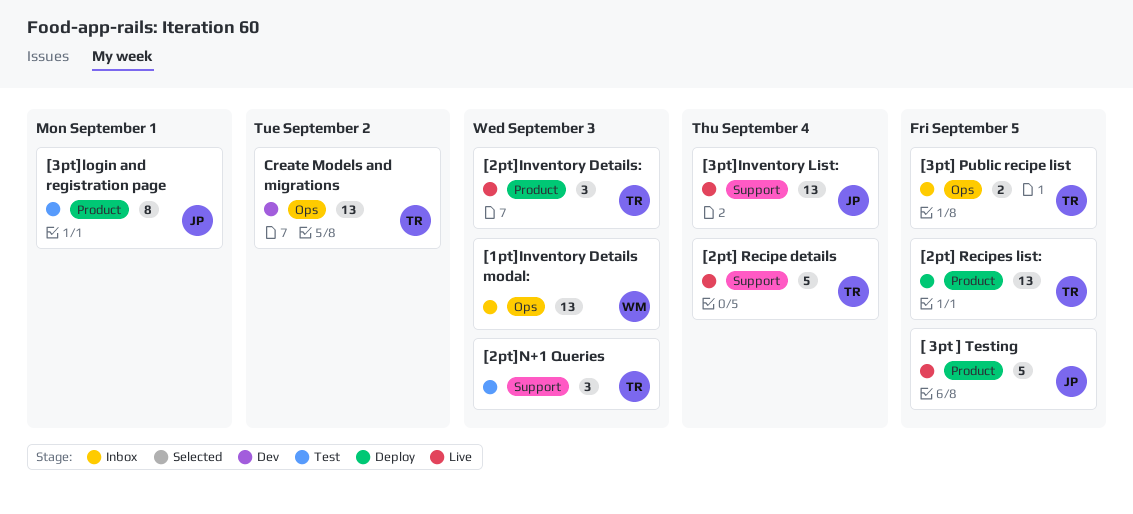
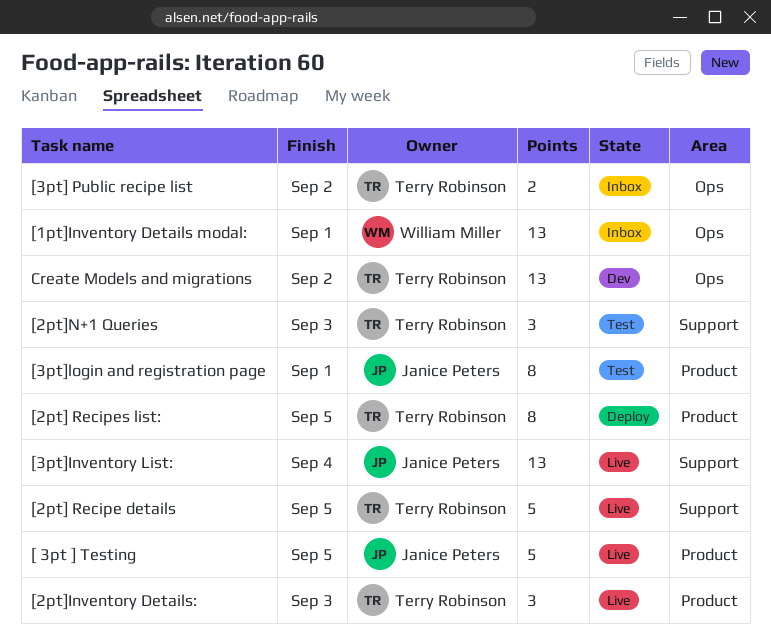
[1pt]Inventory Details modal:, due: Sep 3 -> Sep 1
[2pt] Recipe details, due: Sep 4 -> Sep 5
[2pt] Recipes list:, estimate: 13 -> 8
[3pt] Public recipe list, due: Sep 5 -> Sep 2

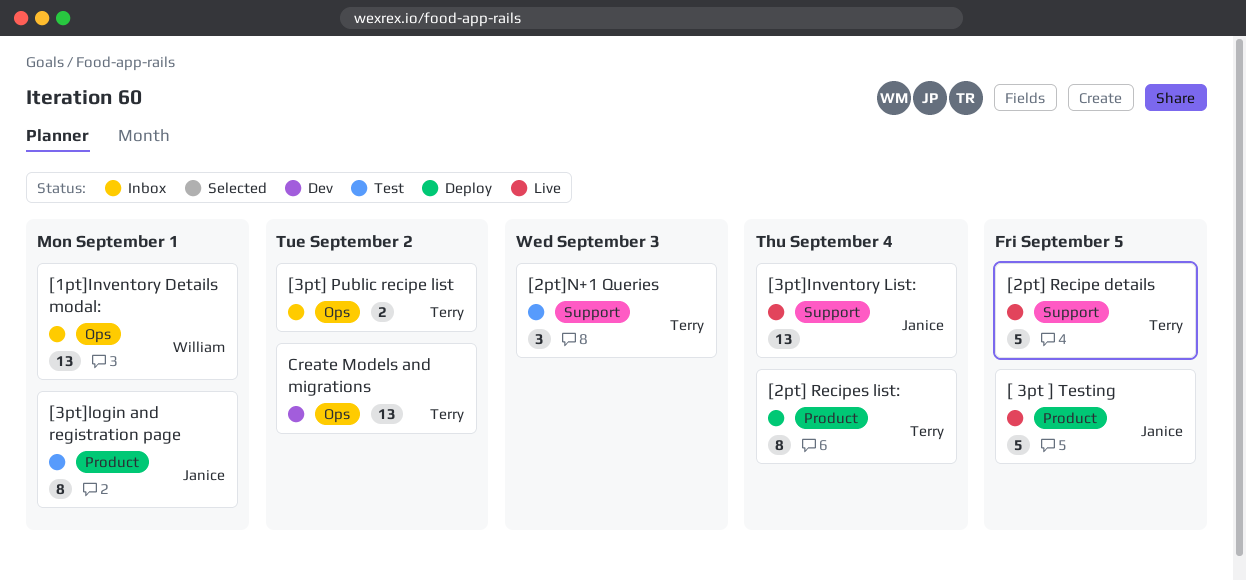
[2pt] Recipes list:, due: Sep 5 -> Sep 4
[2pt]Inventory Details:: present -> none

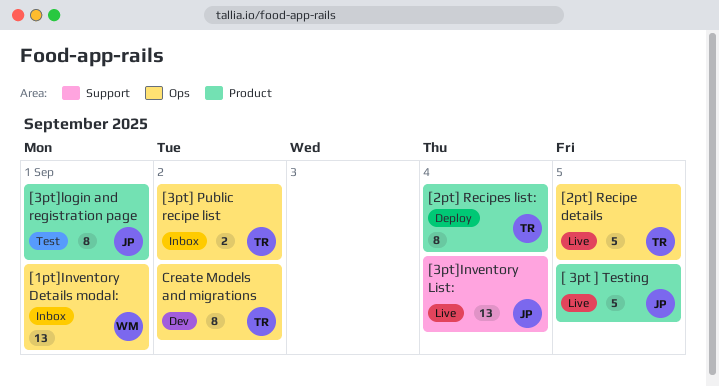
[2pt] Recipe details, label: Support -> Ops
[2pt]N+1 Queries: present -> none
Create Models and migrations, estimate: 13 -> 8

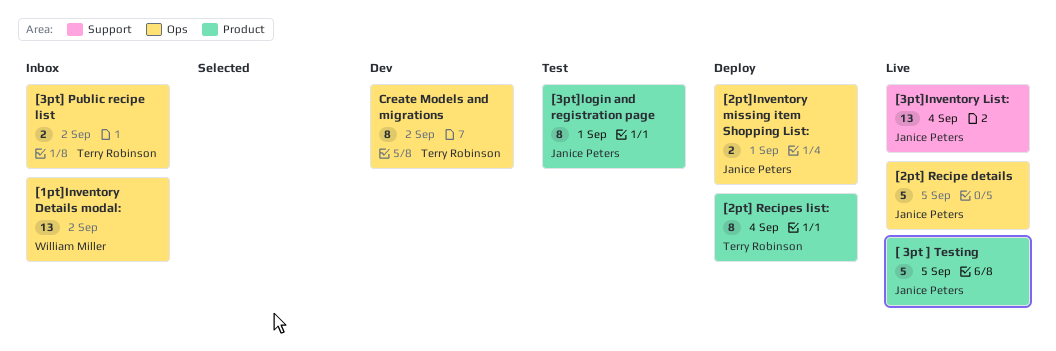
[1pt]Inventory Details modal:, due: Sep 1 -> Sep 2
[2pt] Recipe details, owner: Terry Robinson -> Janice Peters
[2pt]Inventory missing item Shopping List:: none -> present

